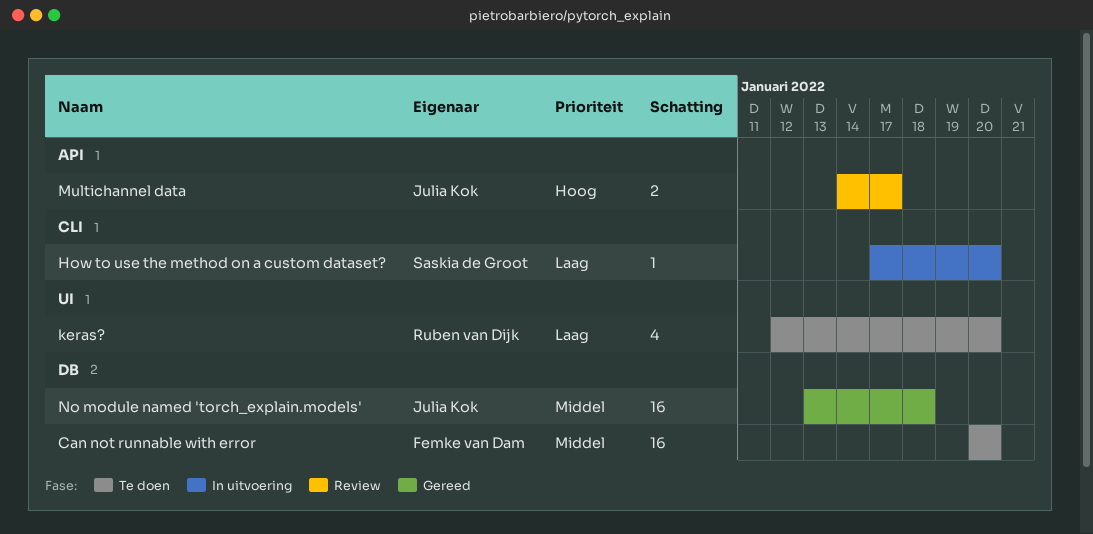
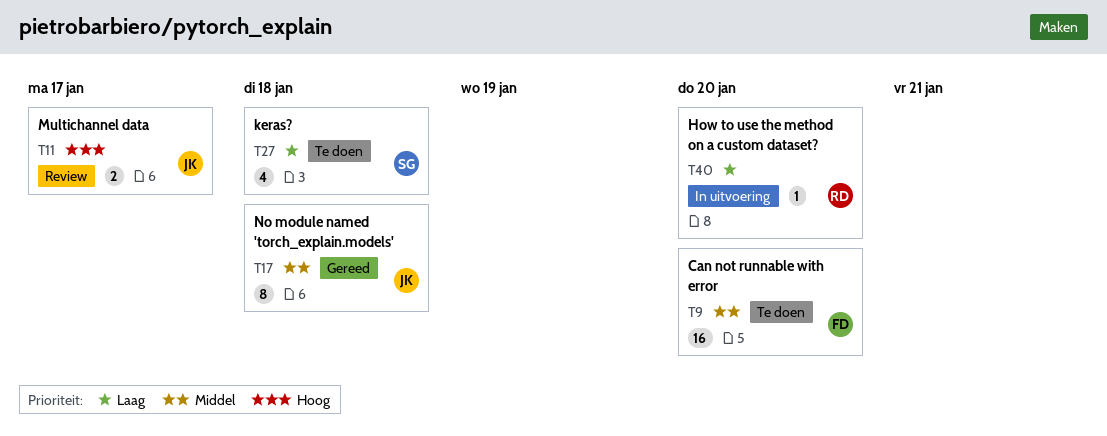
How to use the method on a custom dataset?, owner: Saskia de Groot -> Ruben van Dijk
keras?, owner: Ruben van Dijk -> Saskia de Groot
keras?, due: Jan 20 -> Jan 18
No module named 'torch_explain.models', estimate: 16 -> 8

